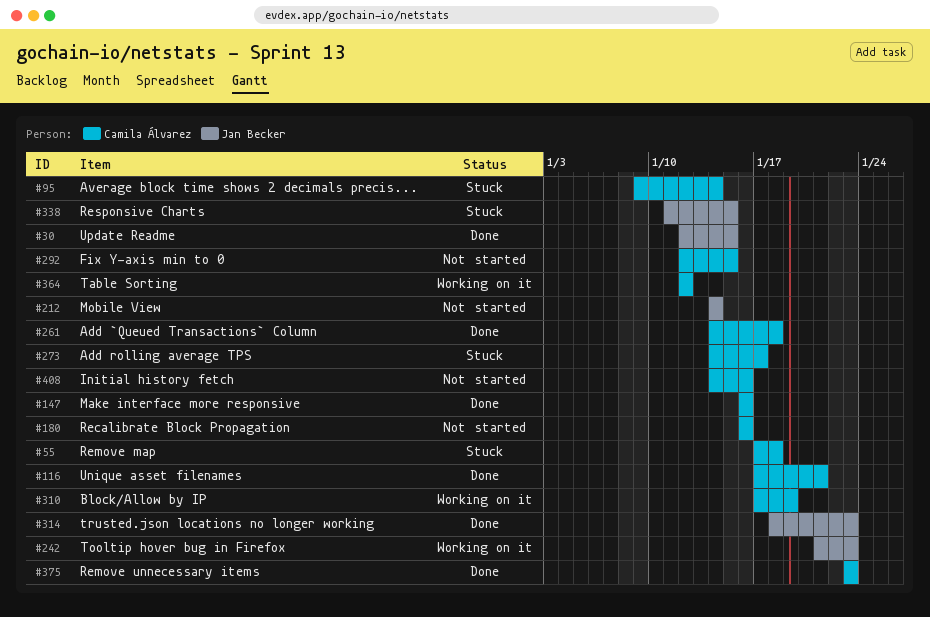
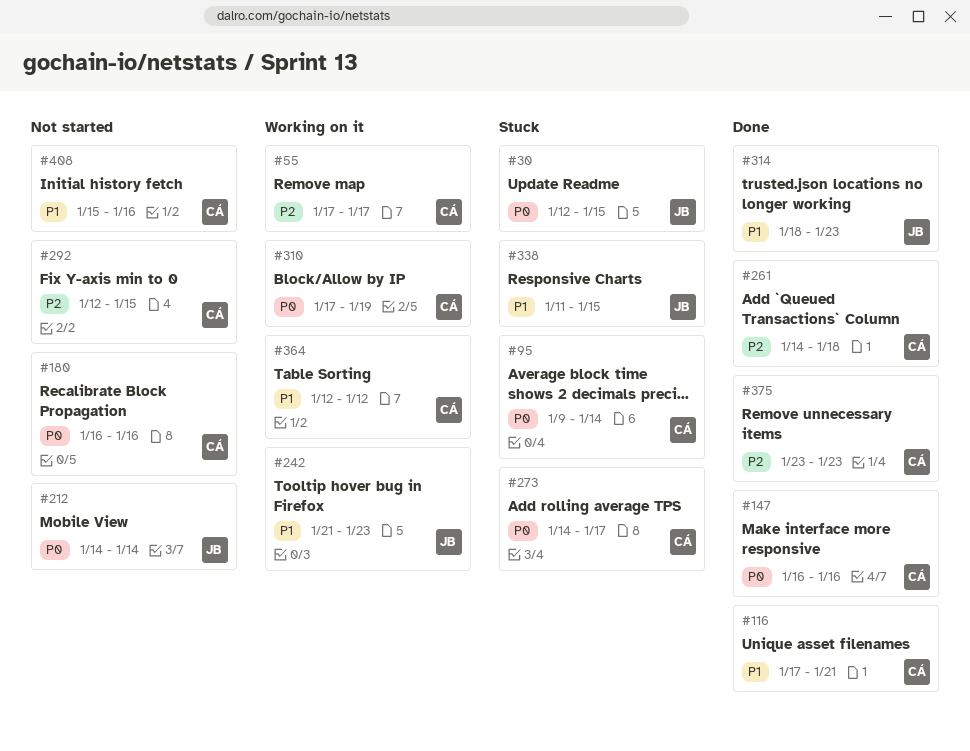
#30, status: Done -> Stuck
#55, status: Stuck -> Working on it
#55, due: Jan 18 -> Jan 17
#408, start: Jan 14 -> Jan 15

